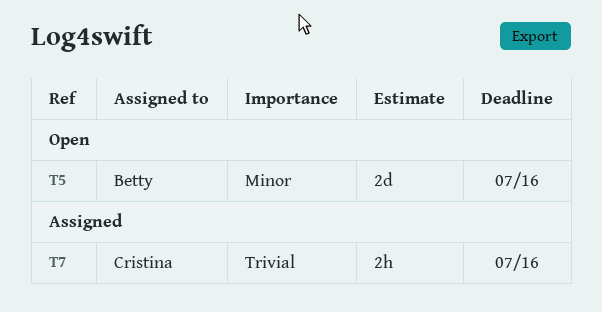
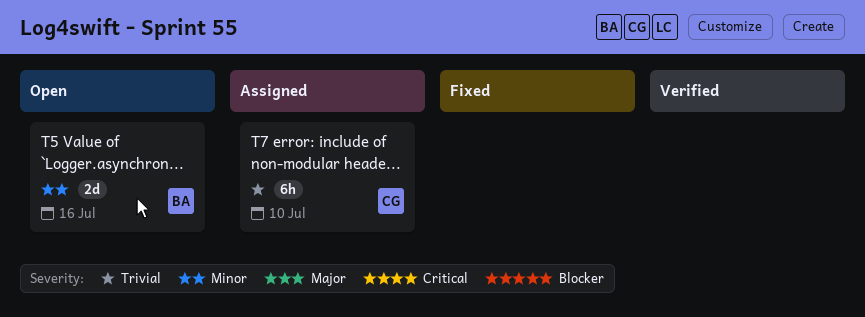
T7, estimate: 2h -> 6h
T7, due: Jul 16 -> Jul 10

